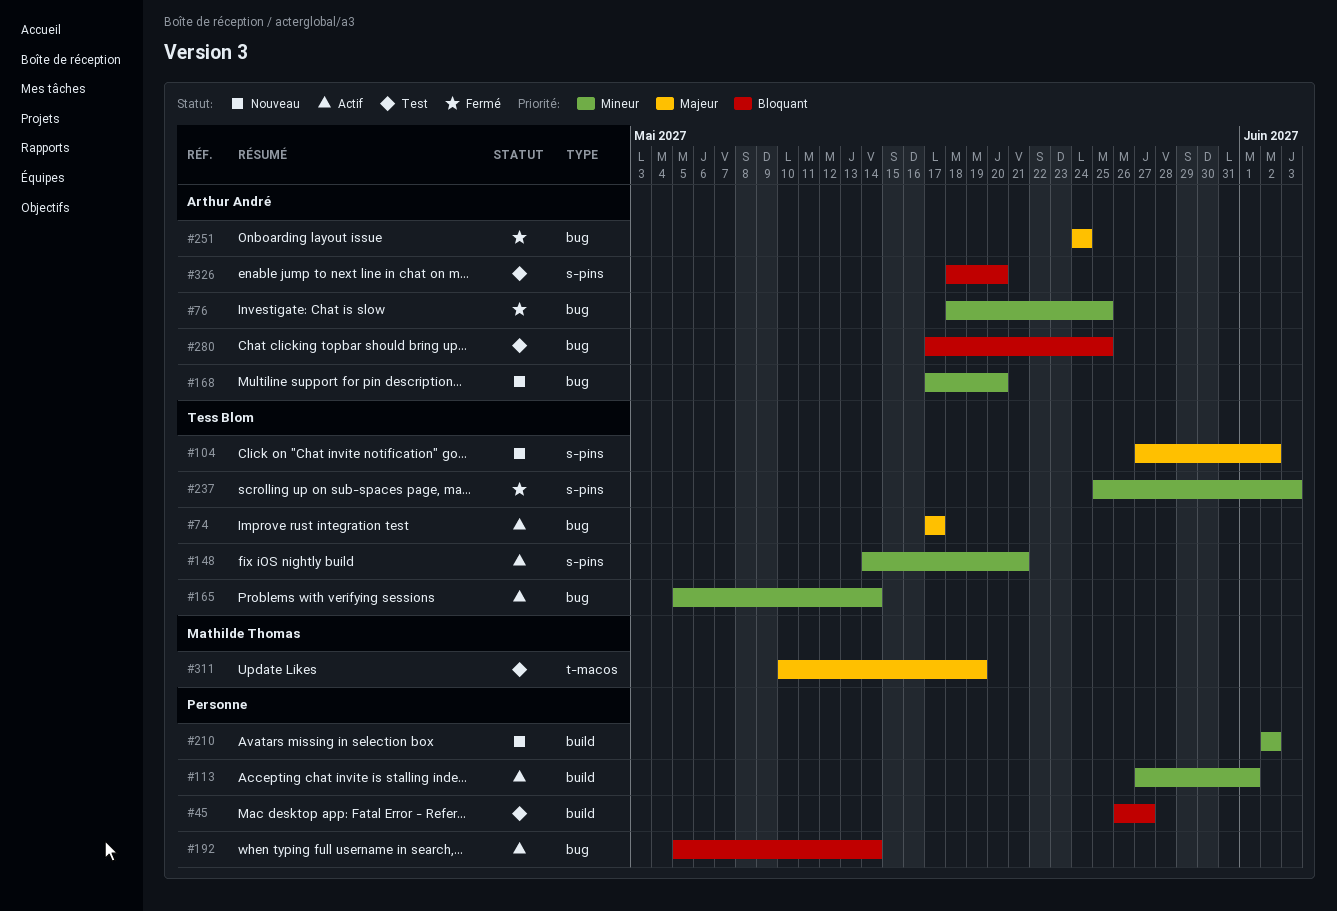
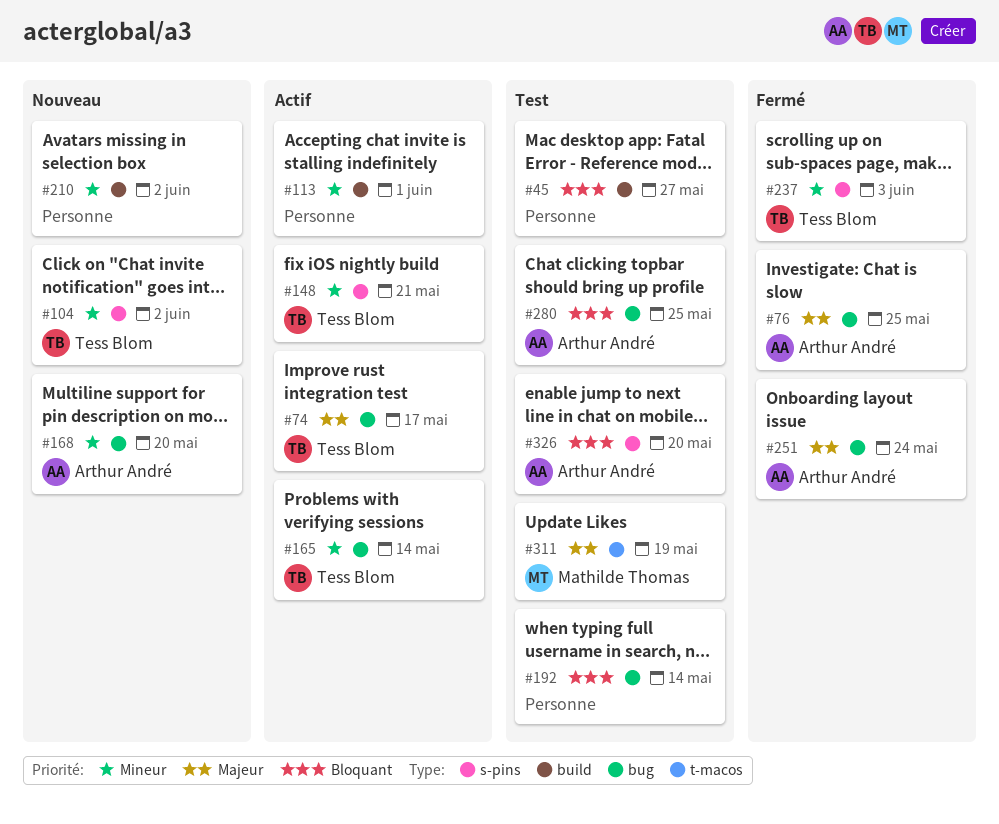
#76, priority: Mineur -> Majeur
#104, priority: Majeur -> Mineur
#192, status: Actif -> Test

